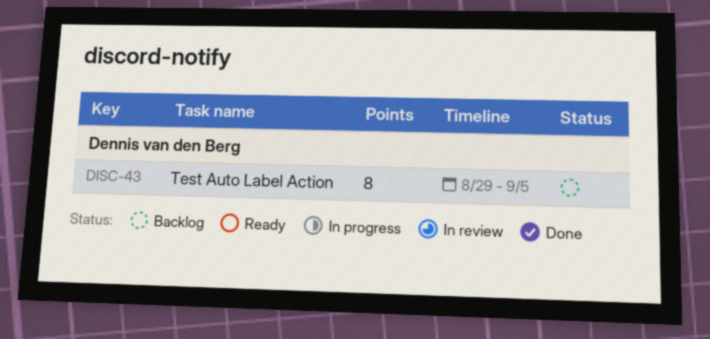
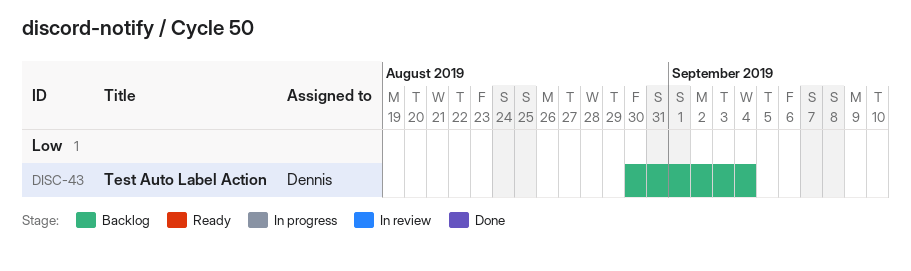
DISC-43, start: Aug 29 -> Aug 30
DISC-43, due: Sep 5 -> Sep 4

